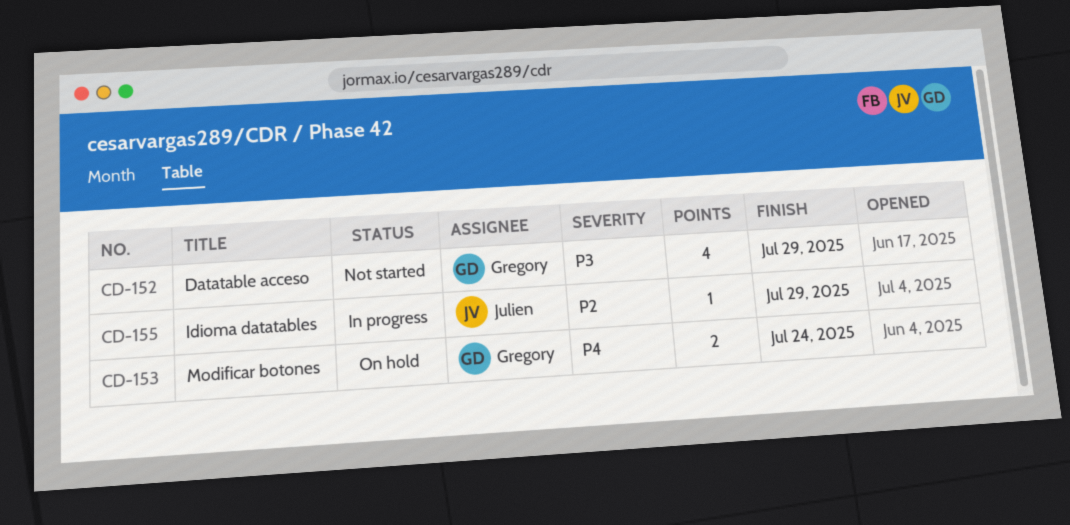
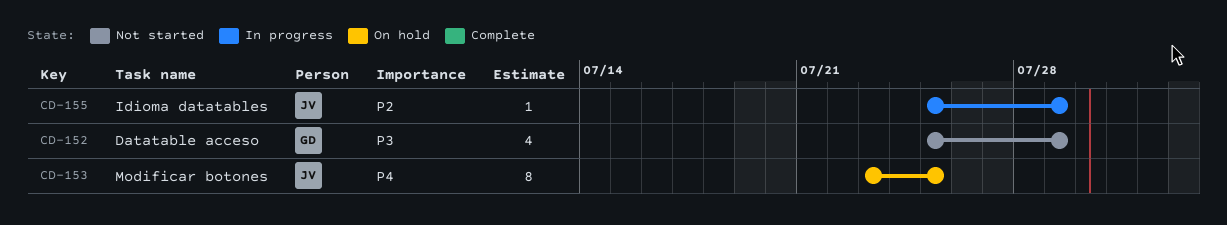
CD-153, owner: Gregory -> Julien
CD-153, estimate: 2 -> 8
CD-153, due: Jul 24 -> Jul 25

